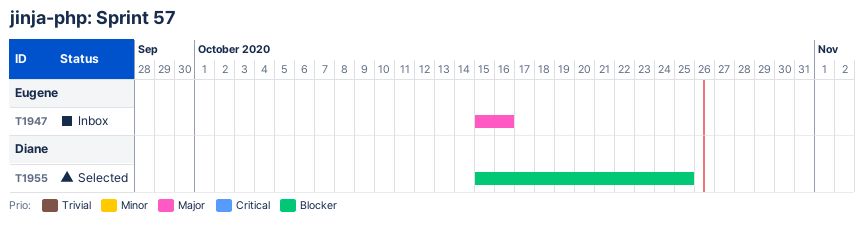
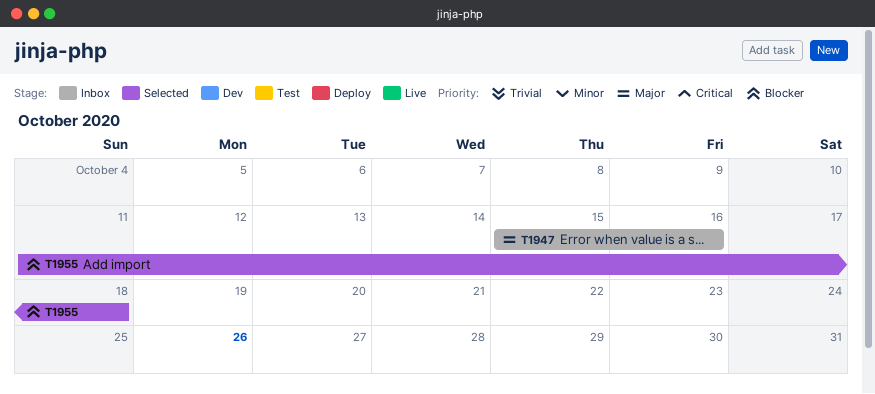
T1955, start: Oct 15 -> Oct 11
T1955, due: Oct 25 -> Oct 18

